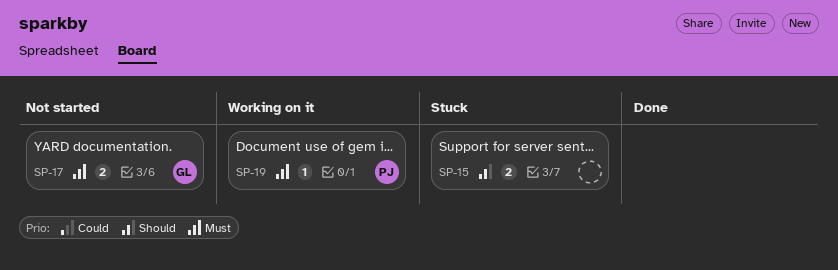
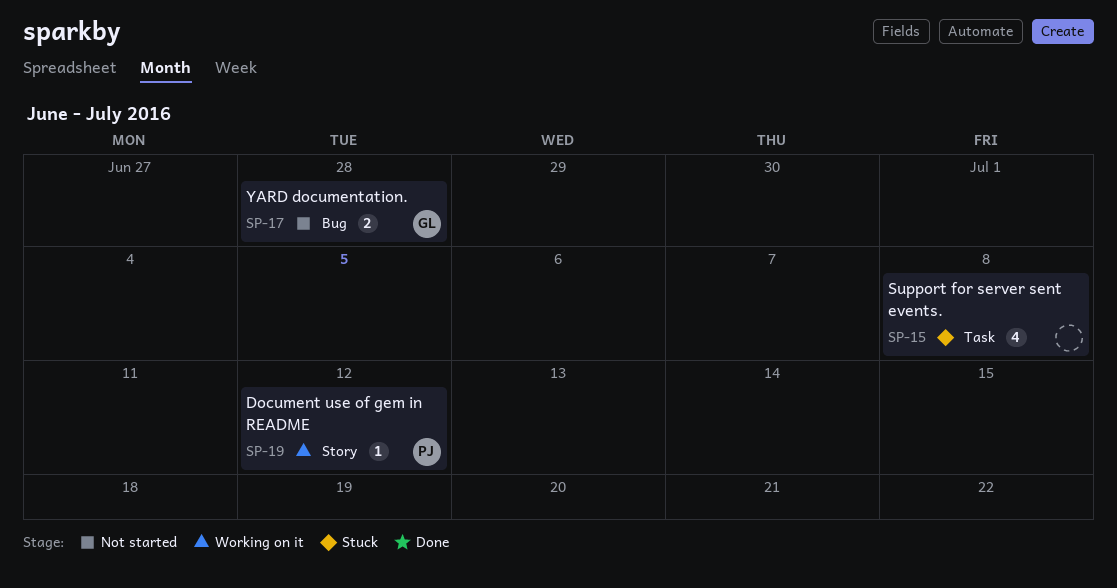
SP-15, estimate: 2 -> 4

